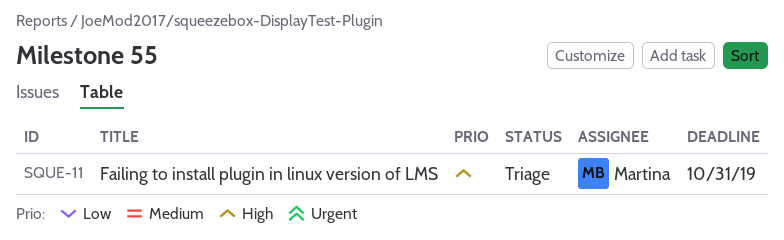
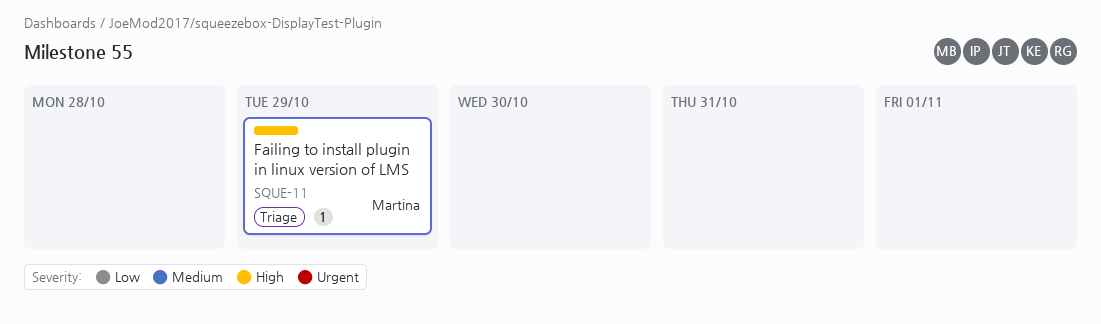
SQUE-11, due: Oct 31 -> Oct 29

